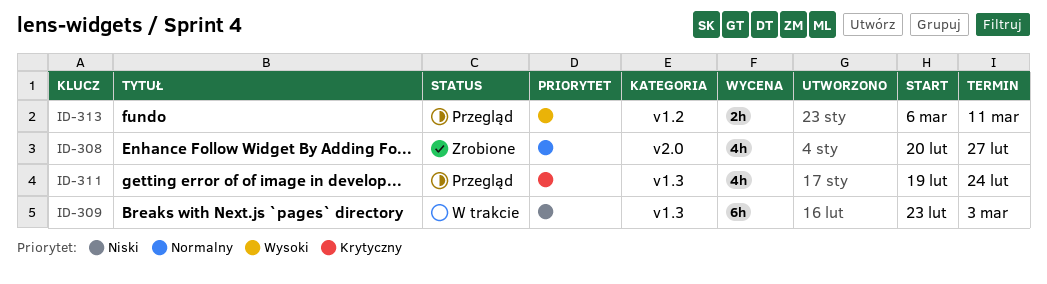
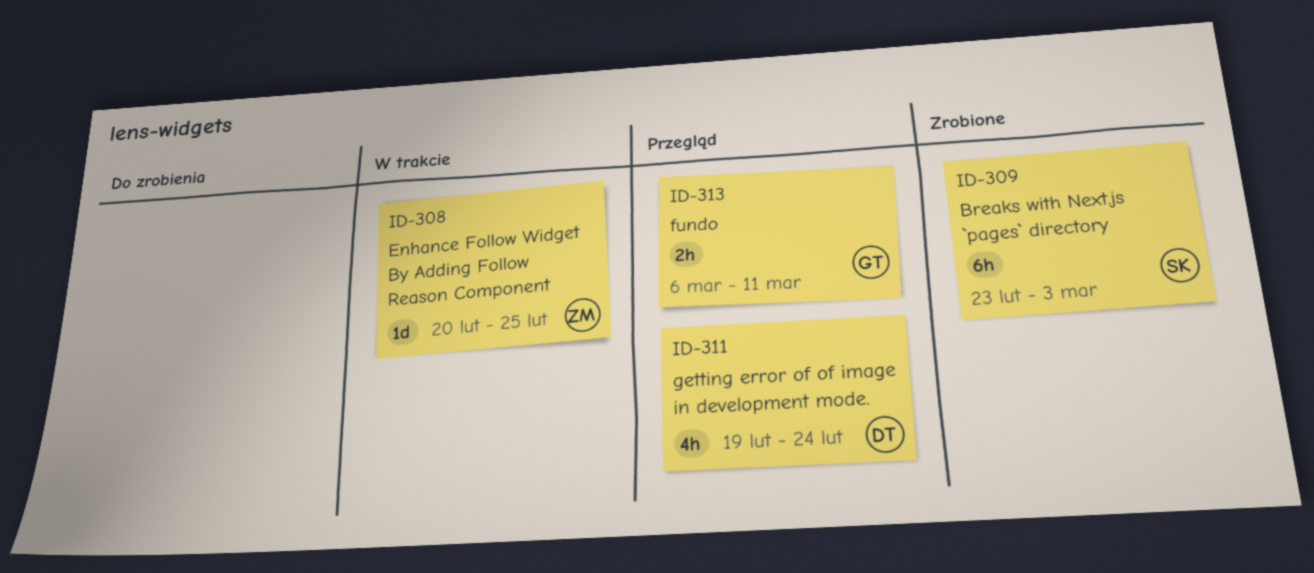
ID-308, status: Zrobione -> W trakcie
ID-308, estimate: 4h -> 1d
ID-308, due: Feb 27 -> Feb 25
ID-309, status: W trakcie -> Zrobione

